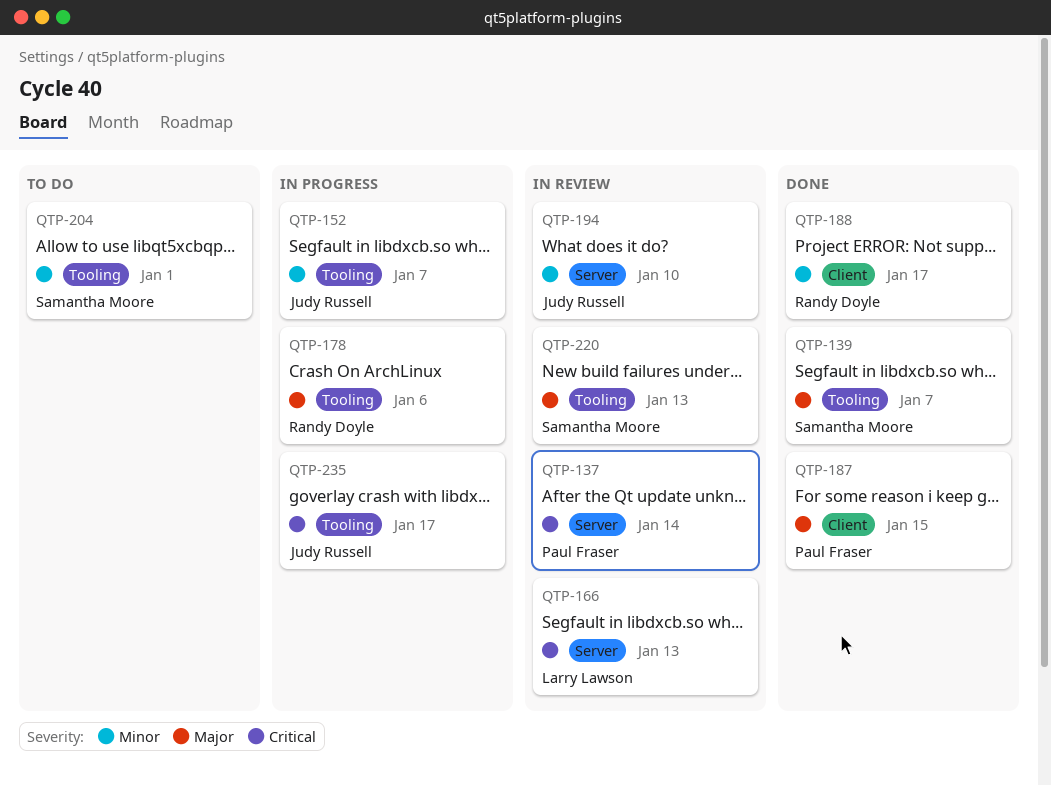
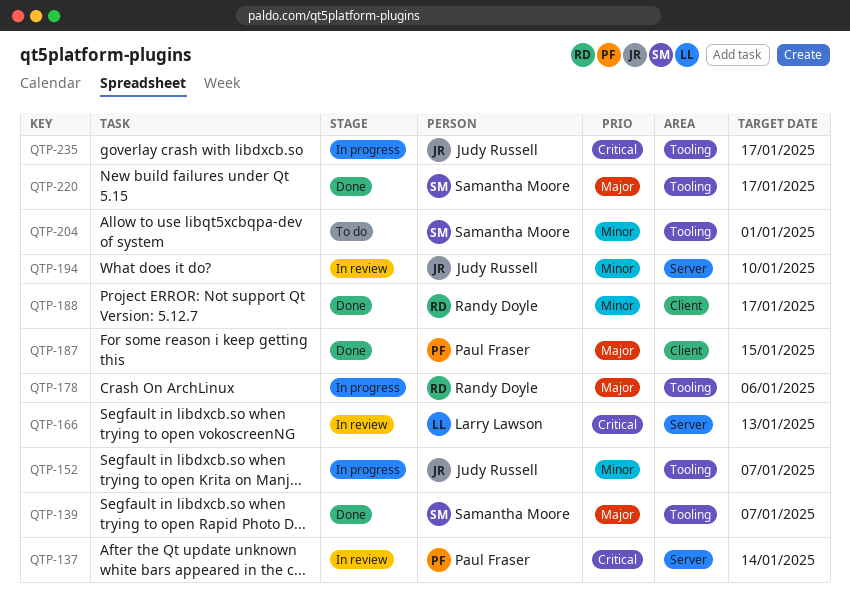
QTP-220, status: In review -> Done
QTP-220, due: Jan 13 -> Jan 17

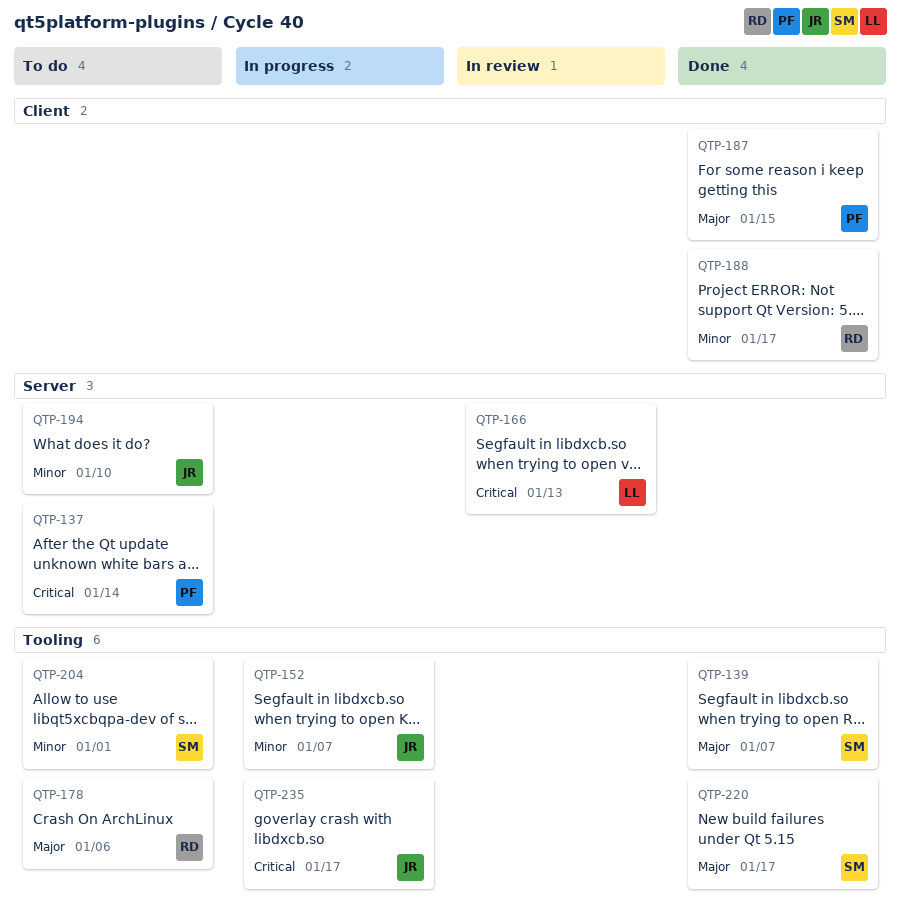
QTP-137, status: In review -> To do
QTP-178, status: In progress -> To do
QTP-194, status: In review -> To do

